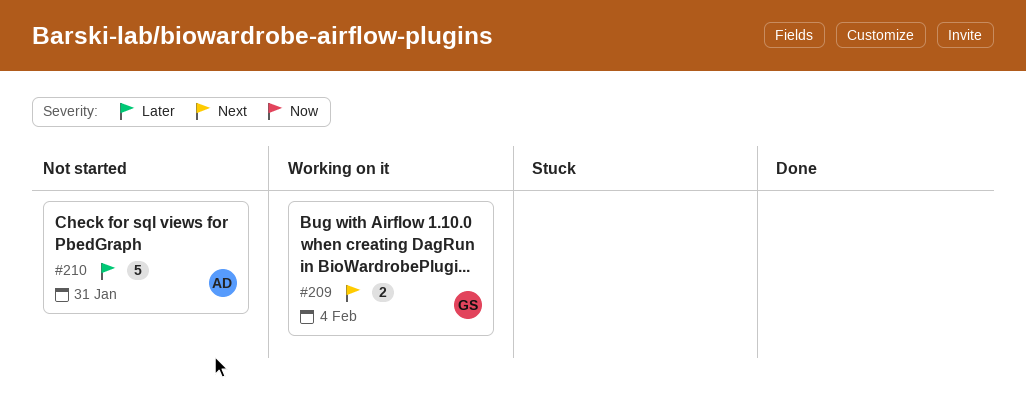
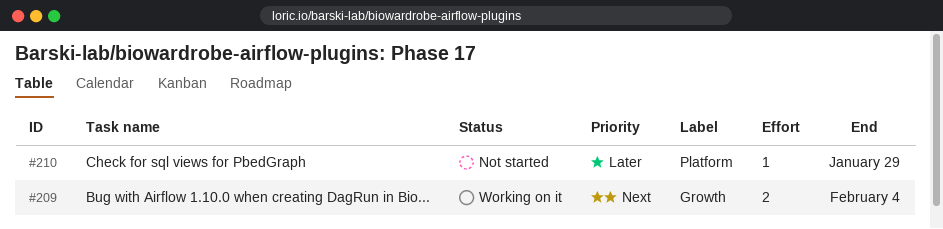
#210, estimate: 5 -> 1
#210, due: Jan 31 -> Jan 29

